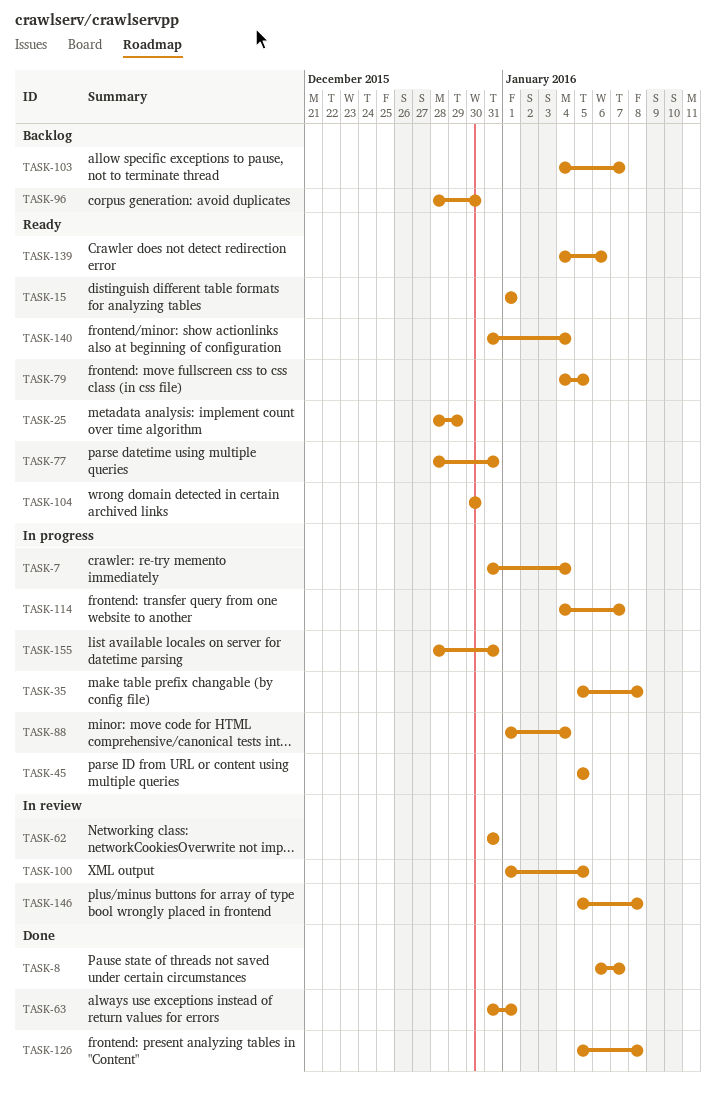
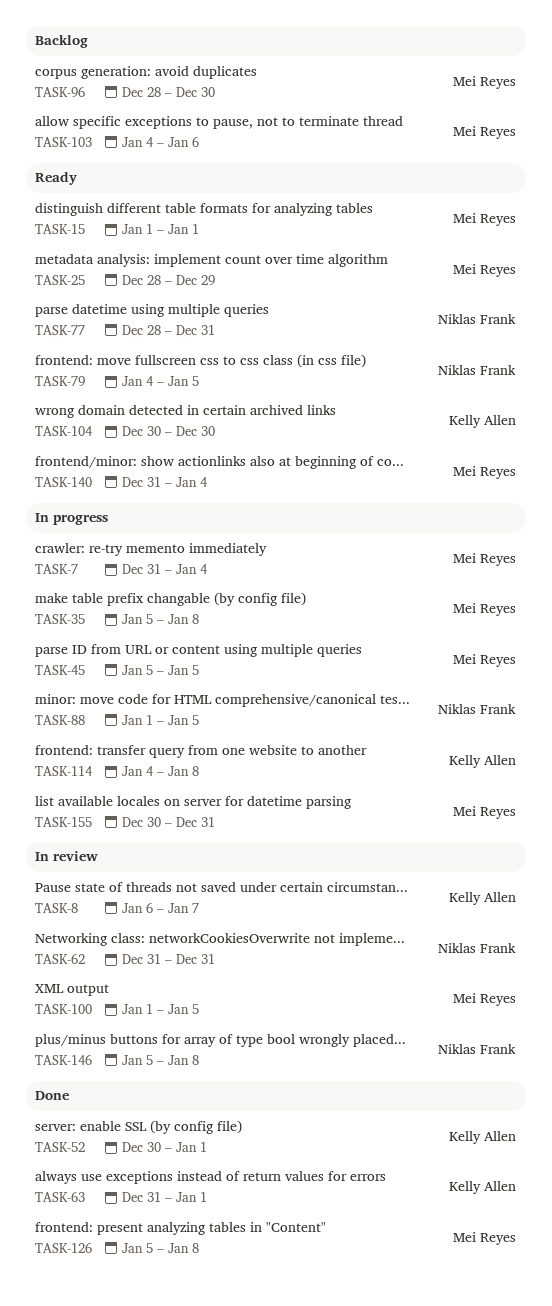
TASK-8, status: Done -> In review
TASK-52: none -> present
TASK-88, due: Jan 4 -> Jan 5
TASK-103, due: Jan 7 -> Jan 6
TASK-114, due: Jan 7 -> Jan 8
TASK-139: present -> none
TASK-155, start: Dec 28 -> Dec 30

